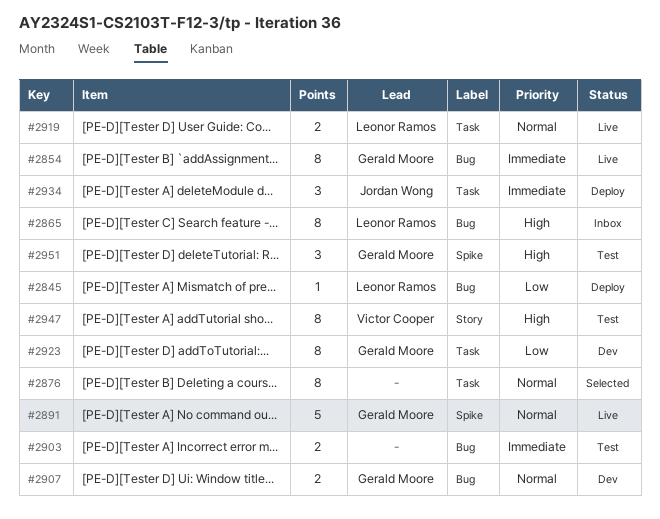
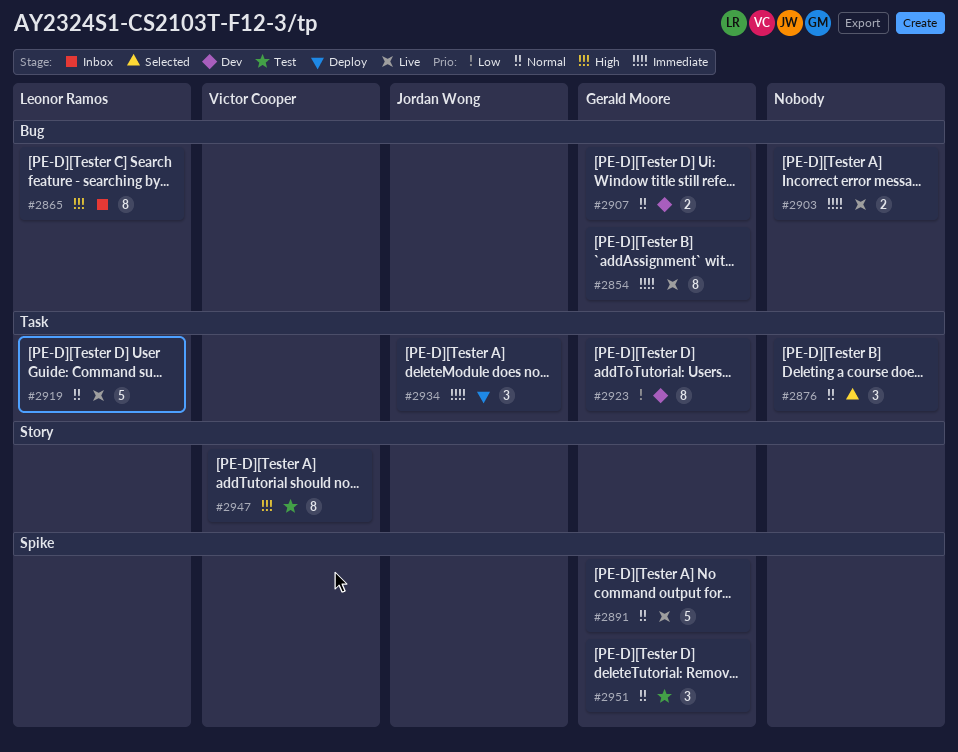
#2845: present -> none
#2876, estimate: 8 -> 3
#2903, status: Test -> Live
#2919, estimate: 2 -> 5
#2951, priority: High -> Normal

